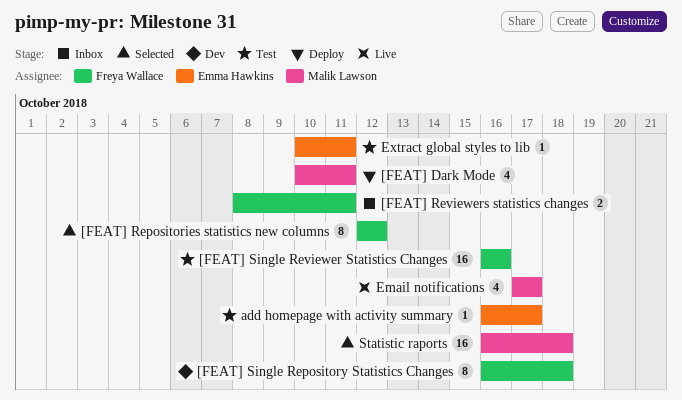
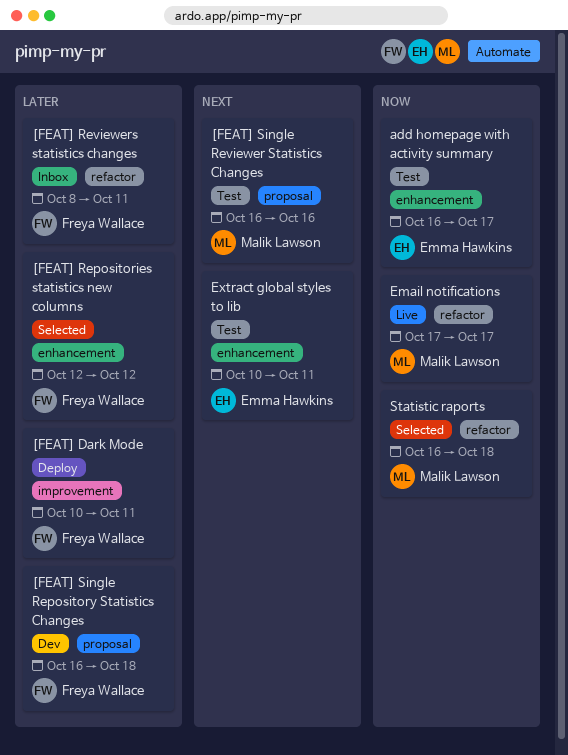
[FEAT] Dark Mode, owner: Malik Lawson -> Freya Wallace
[FEAT] Single Reviewer Statistics Changes, owner: Freya Wallace -> Malik Lawson

